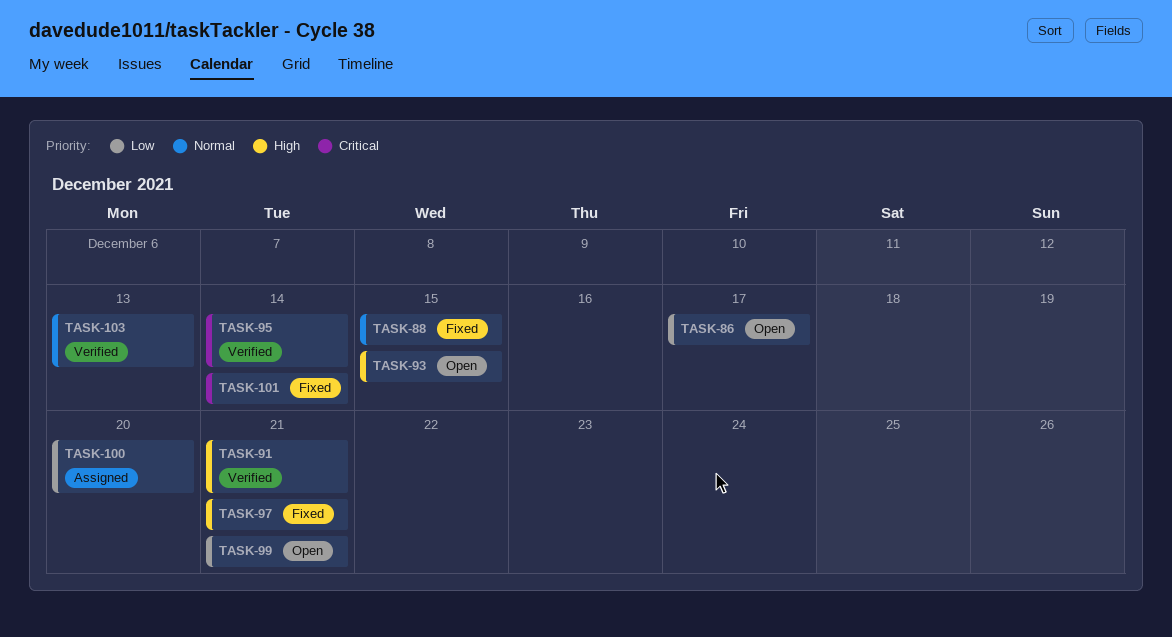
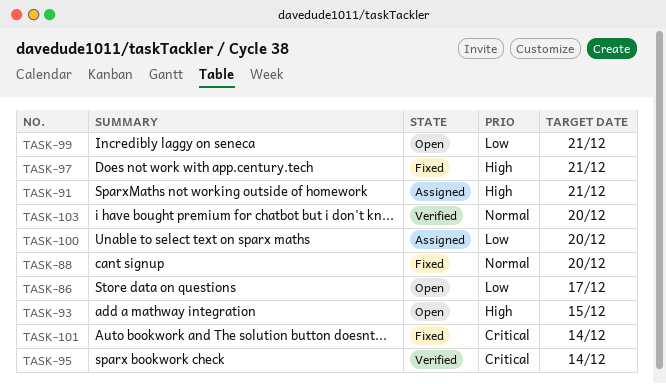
TASK-88, due: Dec 15 -> Dec 20
TASK-91, status: Verified -> Assigned
TASK-103, due: Dec 13 -> Dec 20

